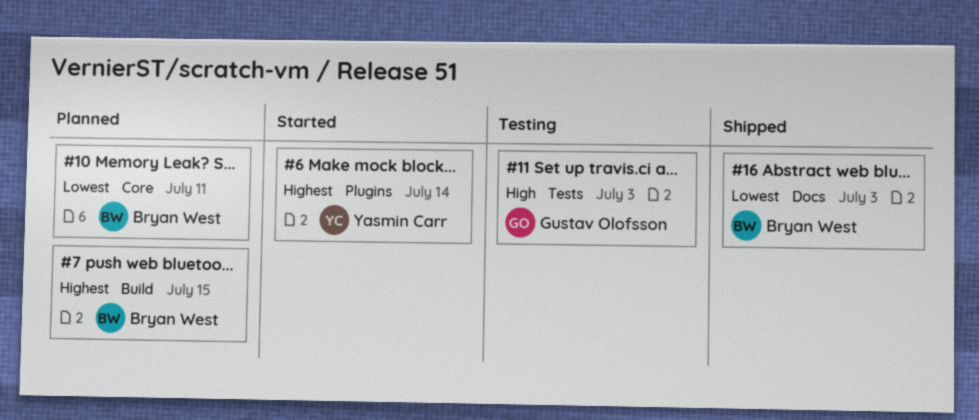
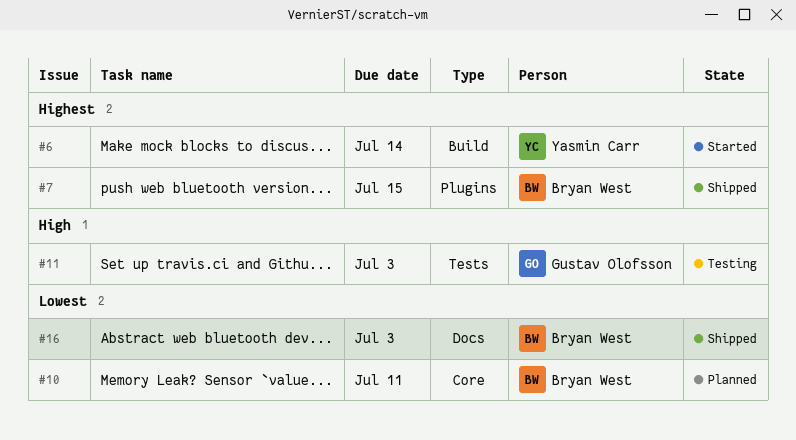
#6, label: Plugins -> Build
#7, status: Planned -> Shipped
#7, label: Build -> Plugins

